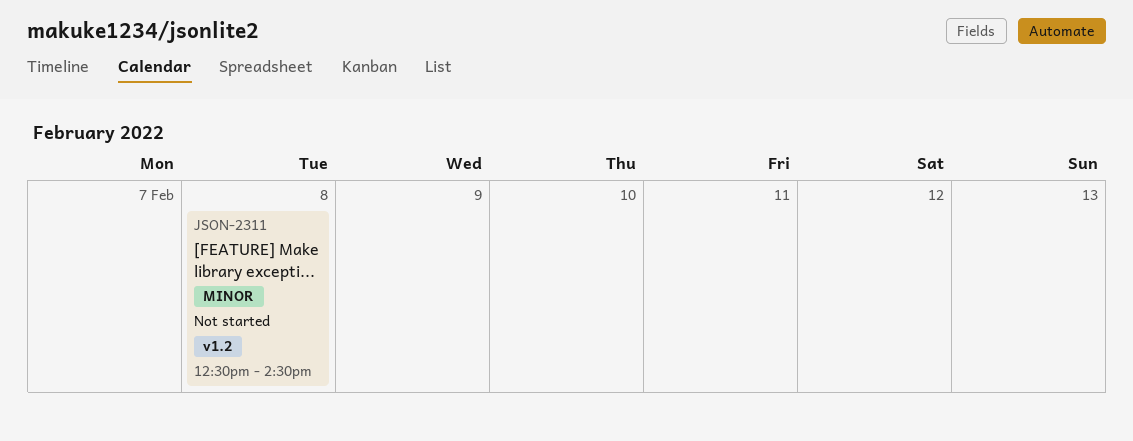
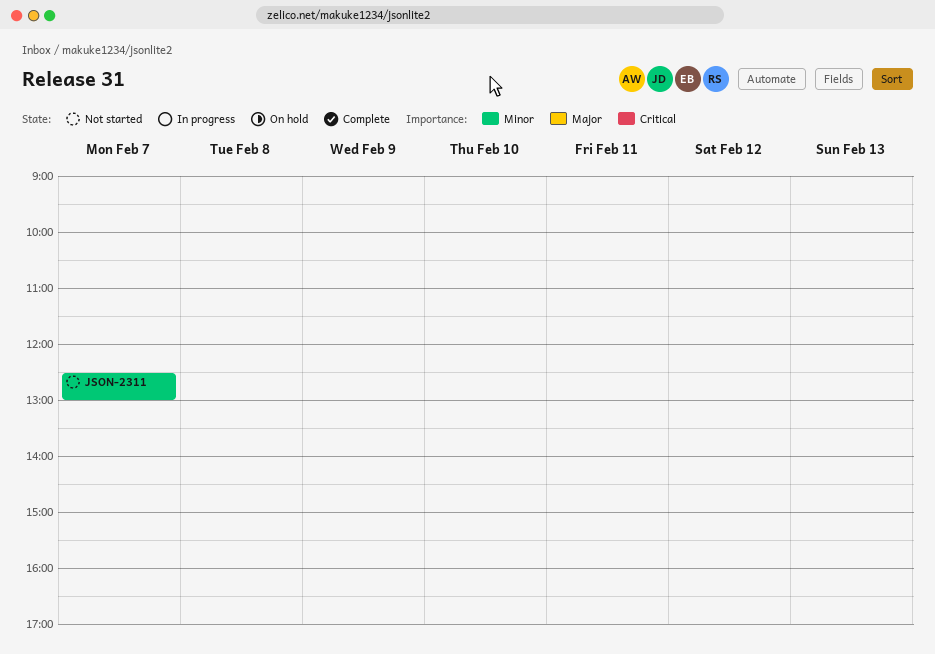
JSON-2311, day: Feb 8 -> Feb 7
JSON-2311, ends: 14:30 -> 13:00

